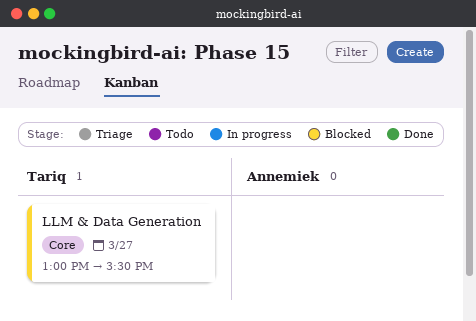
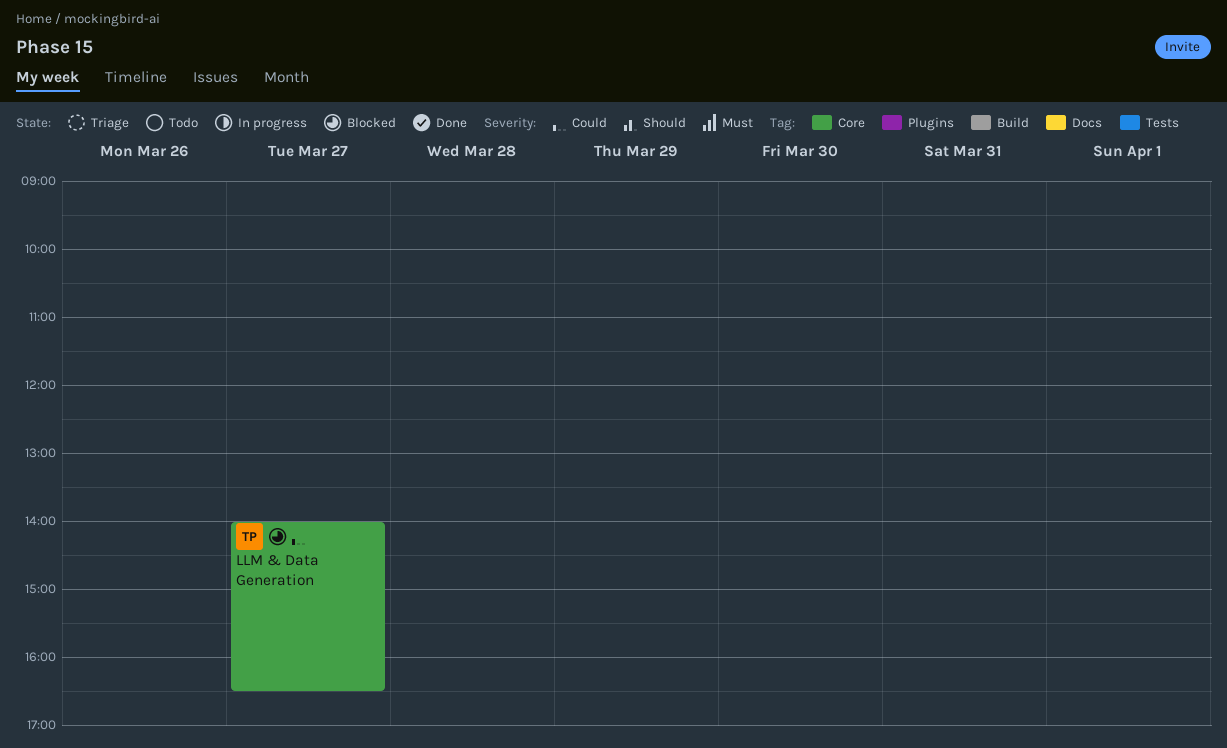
LLM & Data Generation, begins: 13:00 -> 14:00
LLM & Data Generation, ends: 15:30 -> 16:30

